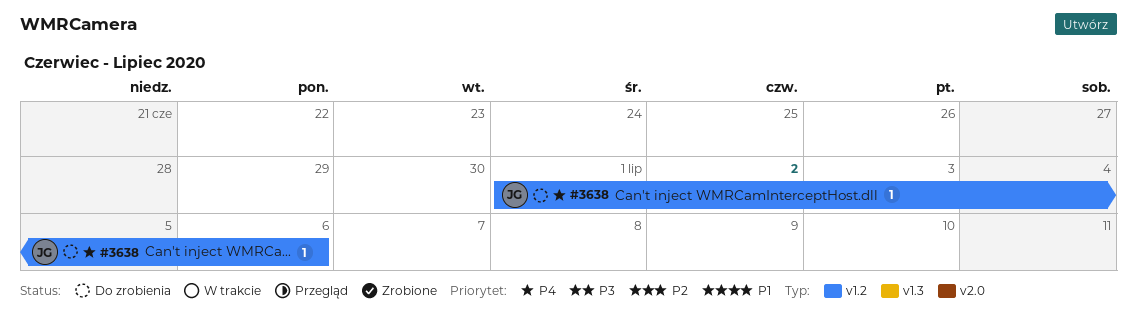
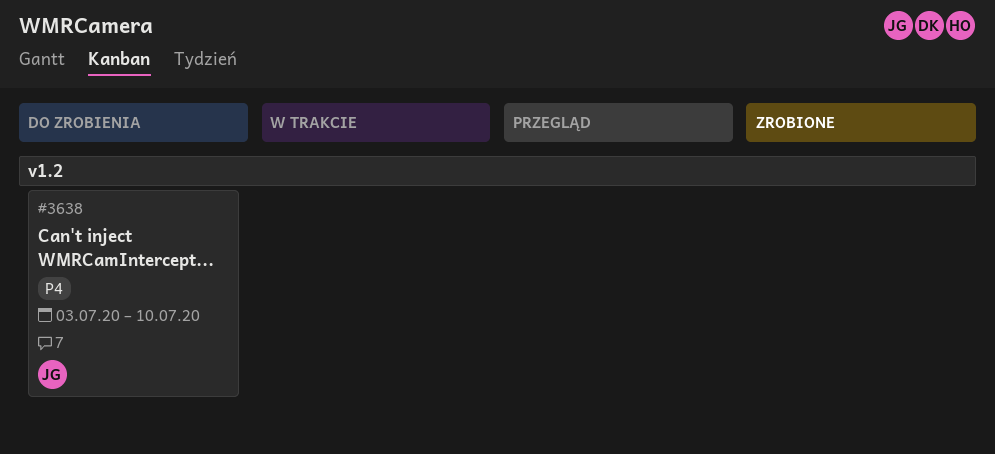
#3638, start: Jul 1 -> Jul 3
#3638, due: Jul 6 -> Jul 10

